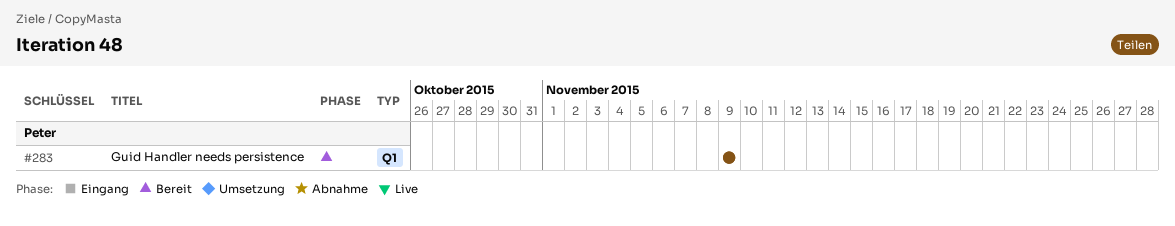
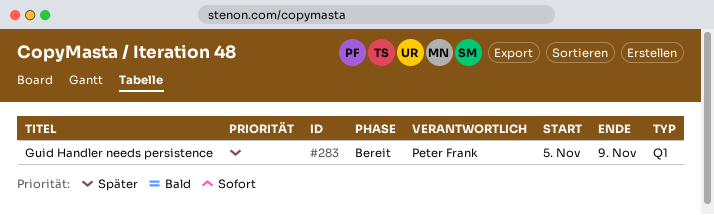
#283, start: Nov 9 -> Nov 5

